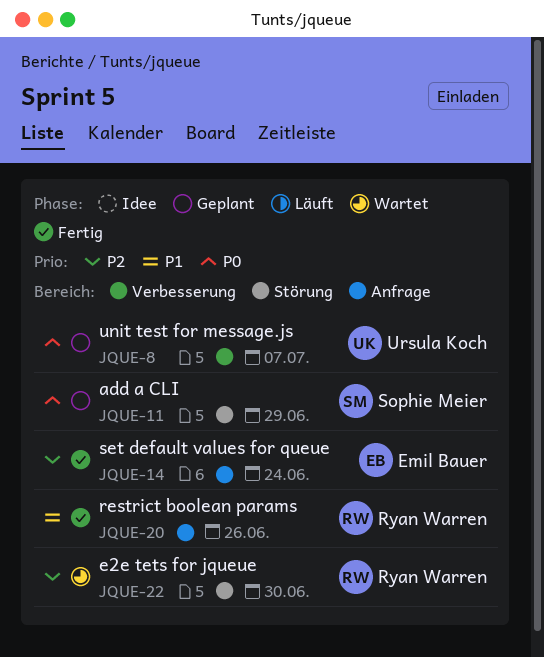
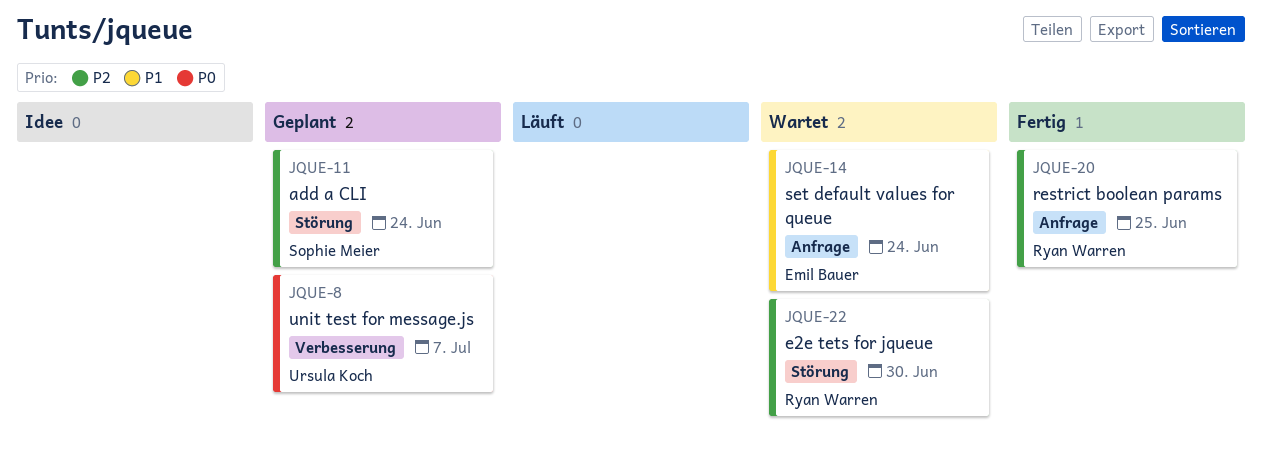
JQUE-11, priority: P0 -> P2
JQUE-11, due: Jun 29 -> Jun 24
JQUE-14, status: Fertig -> Wartet
JQUE-14, priority: P2 -> P1
JQUE-20, priority: P1 -> P2
JQUE-20, due: Jun 26 -> Jun 25

